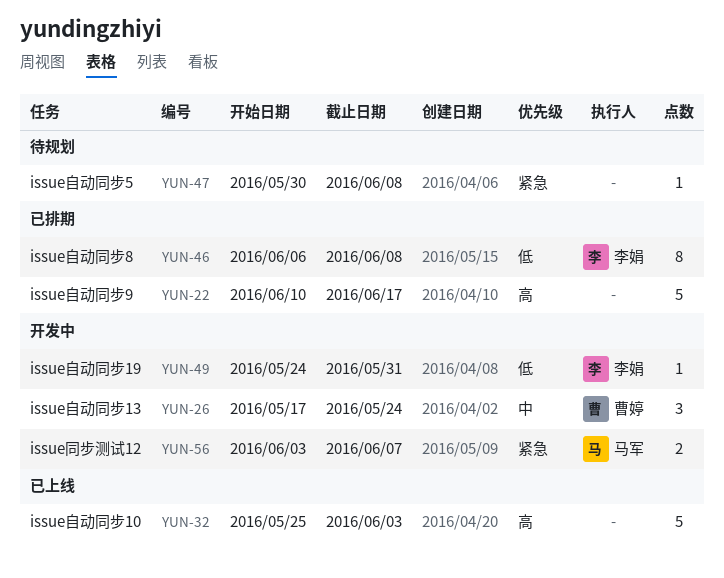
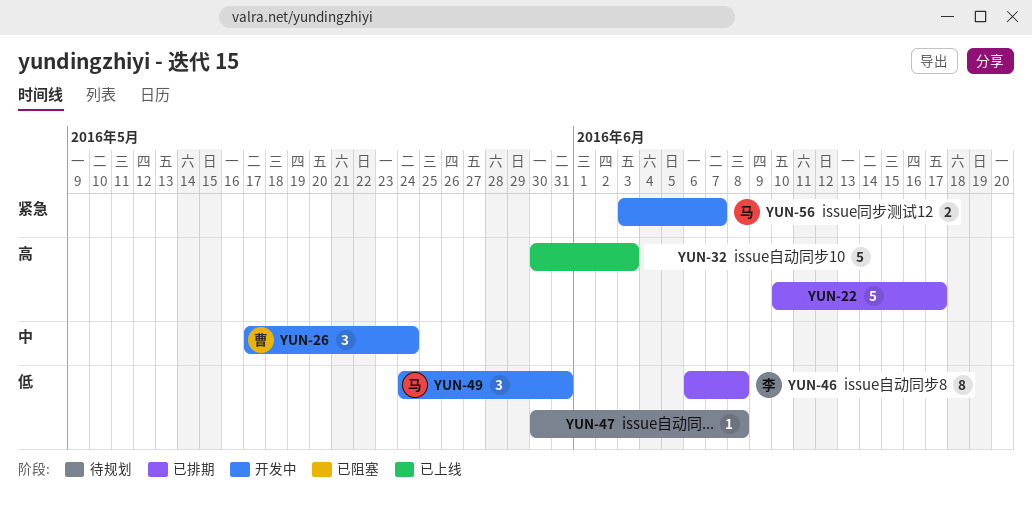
YUN-32, start: May 25 -> May 30
YUN-47, priority: 紧急 -> 低
YUN-49, owner: 李娟 -> 马军
YUN-49, estimate: 1 -> 3

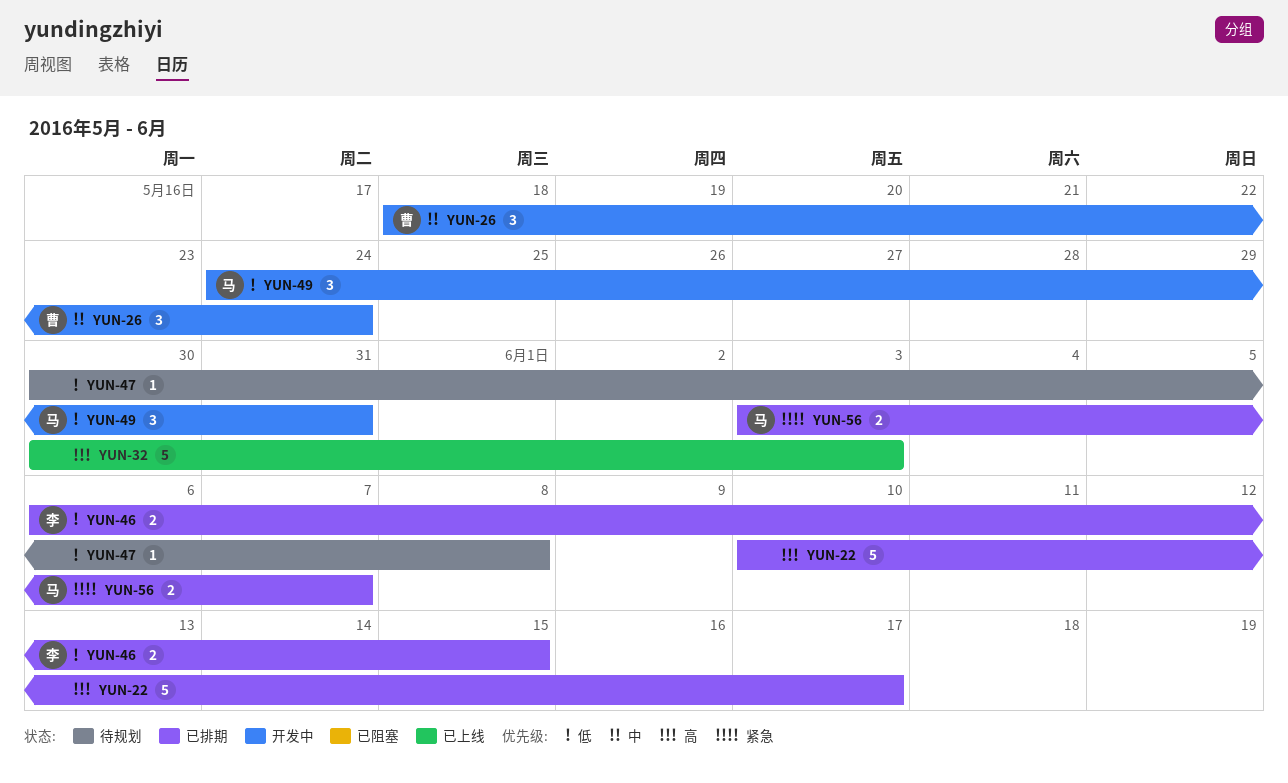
YUN-26, start: May 17 -> May 18
YUN-46, estimate: 8 -> 2
YUN-46, due: Jun 8 -> Jun 15
YUN-56, status: 开发中 -> 已排期

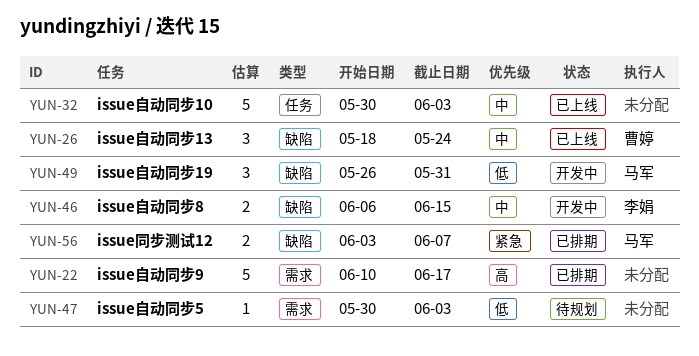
YUN-26, status: 开发中 -> 已上线
YUN-32, priority: 高 -> 中
YUN-46, status: 已排期 -> 开发中
YUN-46, priority: 低 -> 中
YUN-47, due: Jun 8 -> Jun 3
YUN-49, start: May 24 -> May 26

